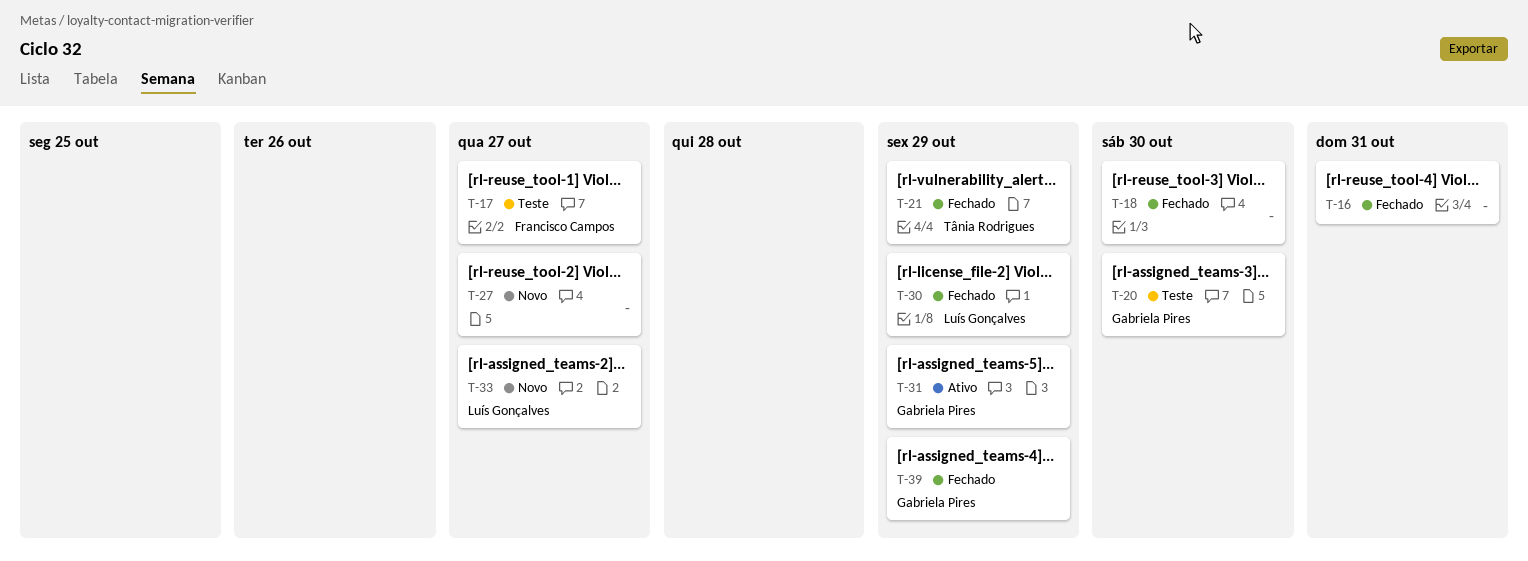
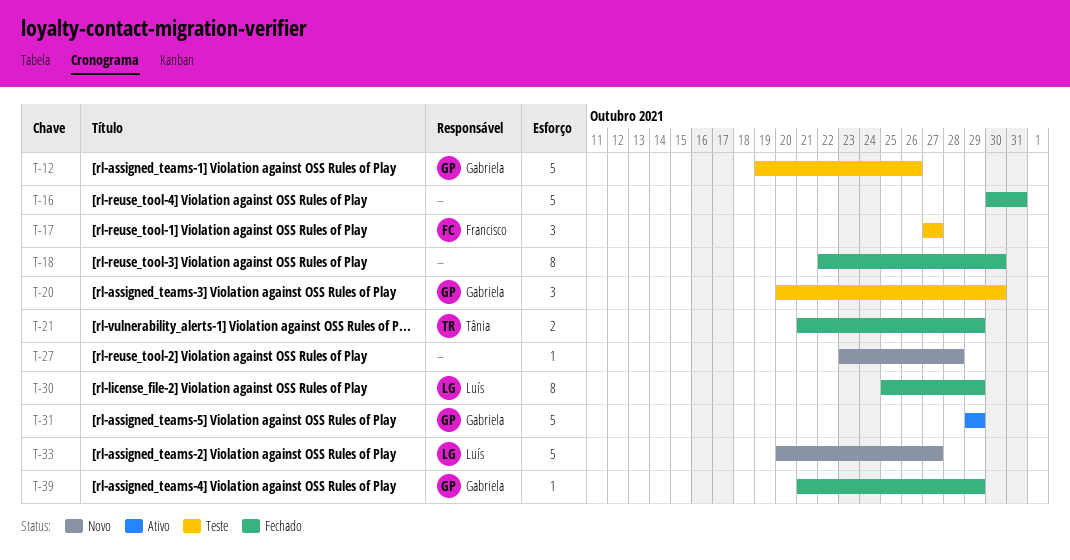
T-12: none -> present
T-27, due: Oct 27 -> Oct 28

